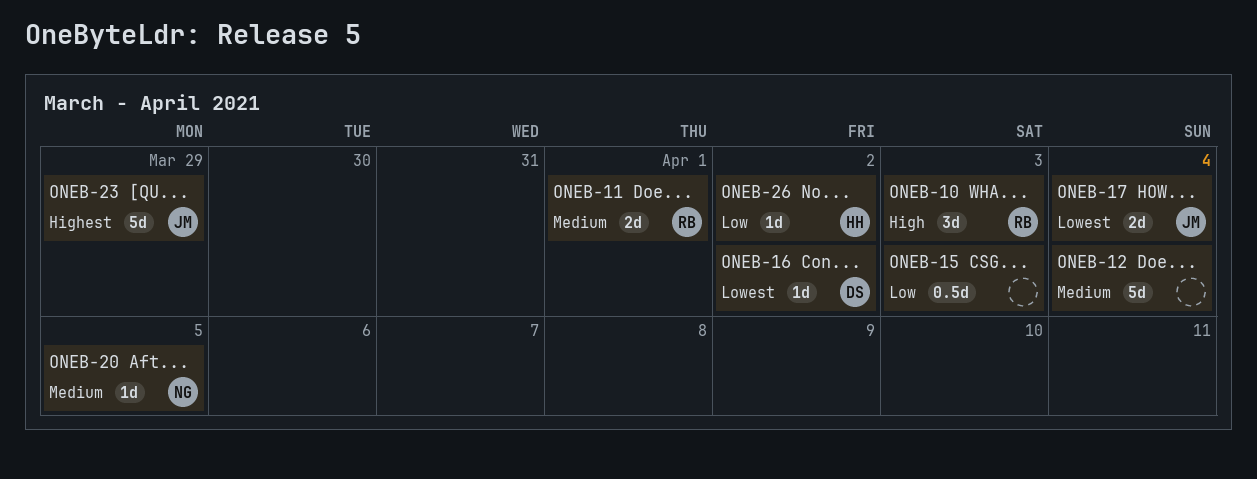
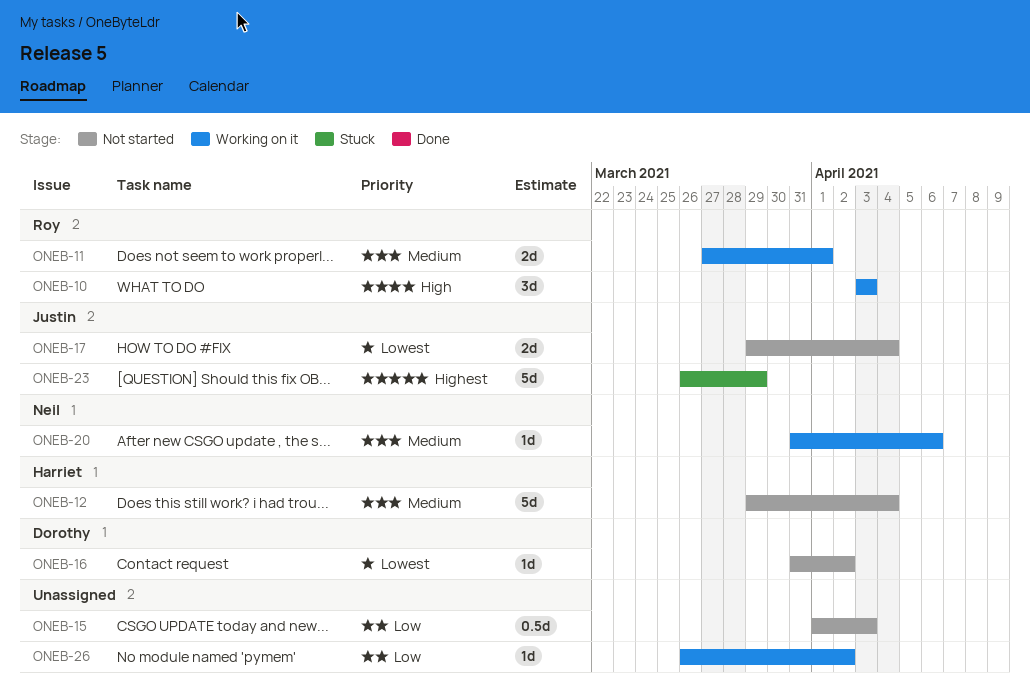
ONEB-12, owner: none -> Harriet
ONEB-20, due: Apr 5 -> Apr 6
ONEB-26, owner: Harriet -> none

